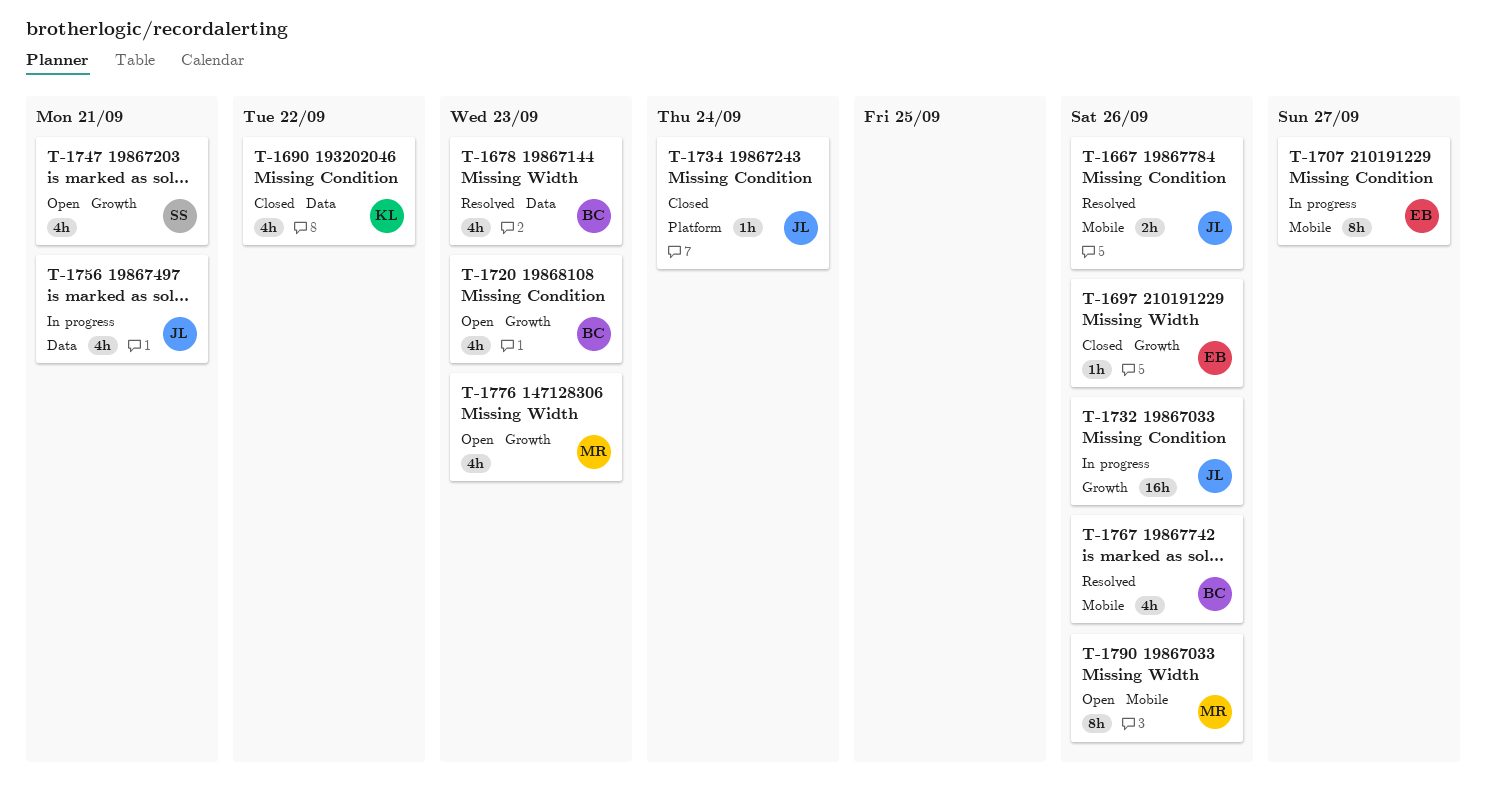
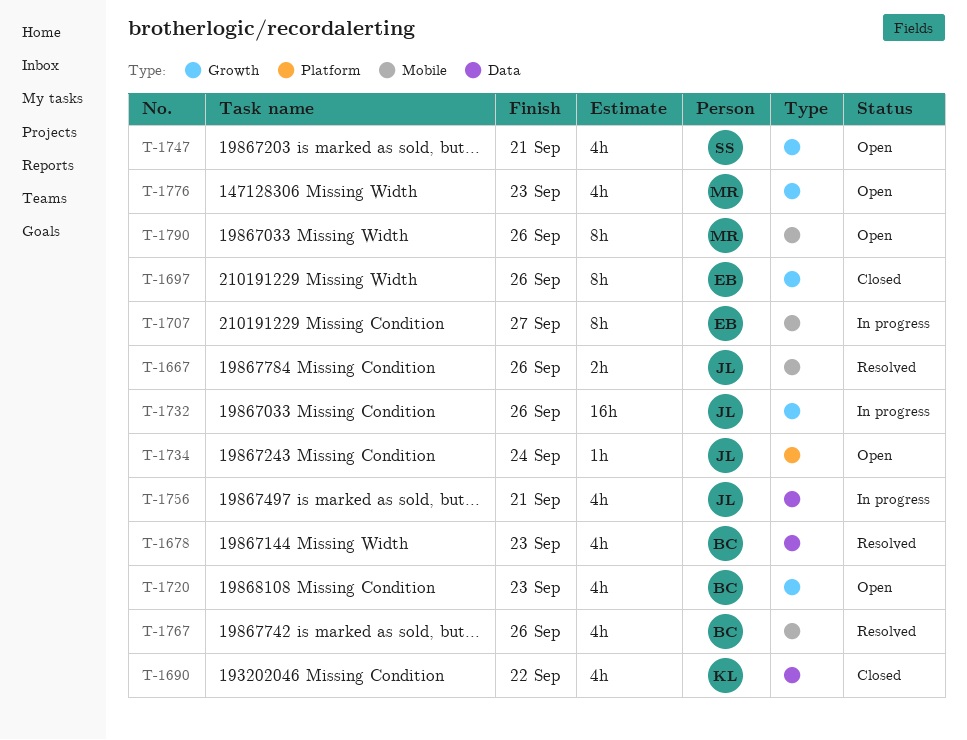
T-1697, estimate: 1h -> 8h
T-1734, status: Closed -> Open

